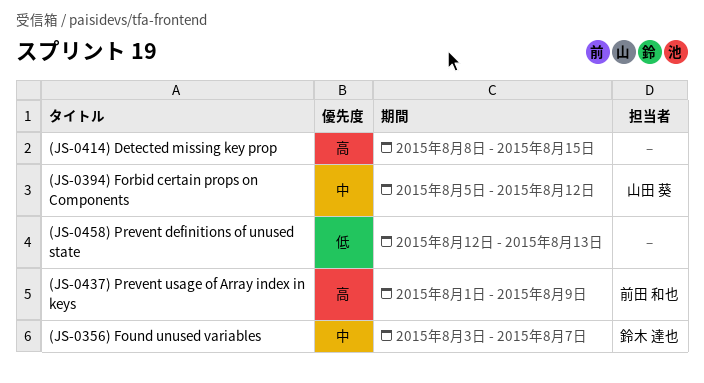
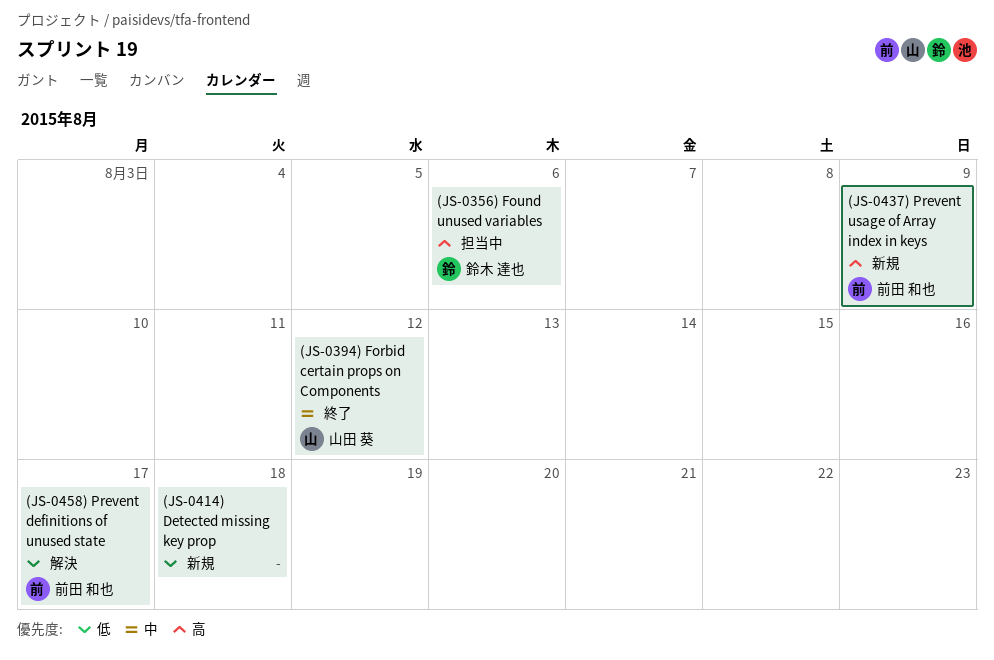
(JS-0356) Found unused variables, priority: 中 -> 高
(JS-0356) Found unused variables, due: Aug 7 -> Aug 6
(JS-0414) Detected missing key prop, priority: 高 -> 低
(JS-0414) Detected missing key prop, due: Aug 15 -> Aug 18
(JS-0458) Prevent definitions of unused state, owner: none -> 前田 和也
(JS-0458) Prevent definitions of unused state, due: Aug 13 -> Aug 17

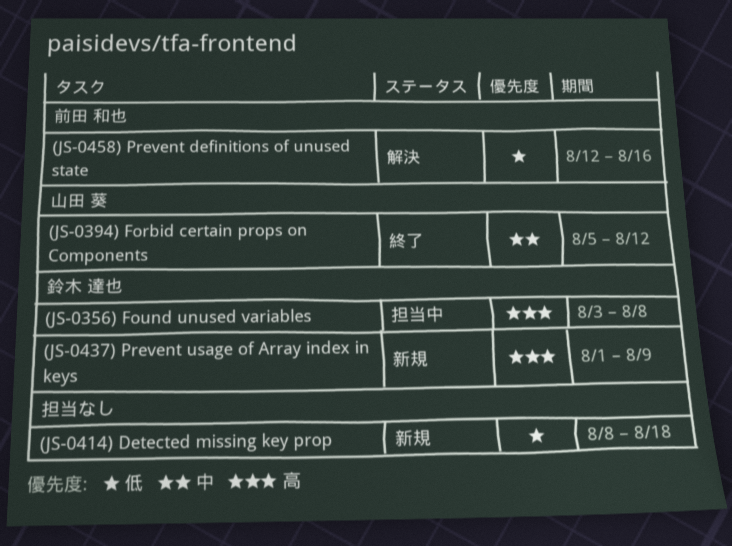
(JS-0356) Found unused variables, due: Aug 6 -> Aug 8
(JS-0437) Prevent usage of Array index in keys, owner: 前田 和也 -> 鈴木 達也
(JS-0458) Prevent definitions of unused state, due: Aug 17 -> Aug 16

